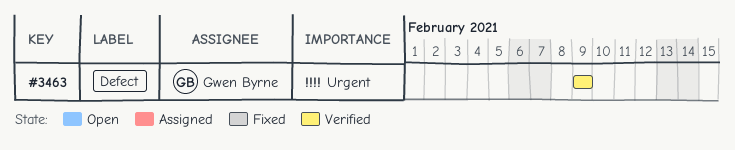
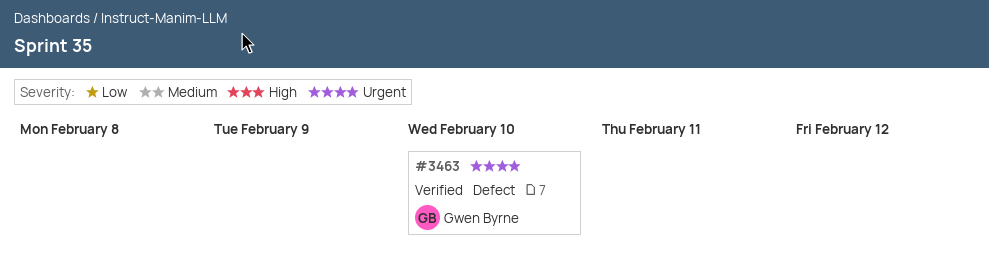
#3463, due: Feb 9 -> Feb 10

